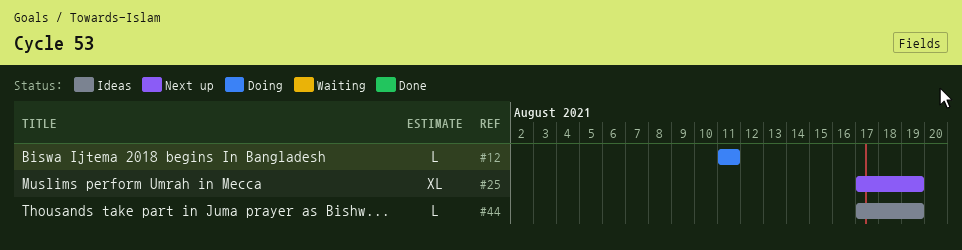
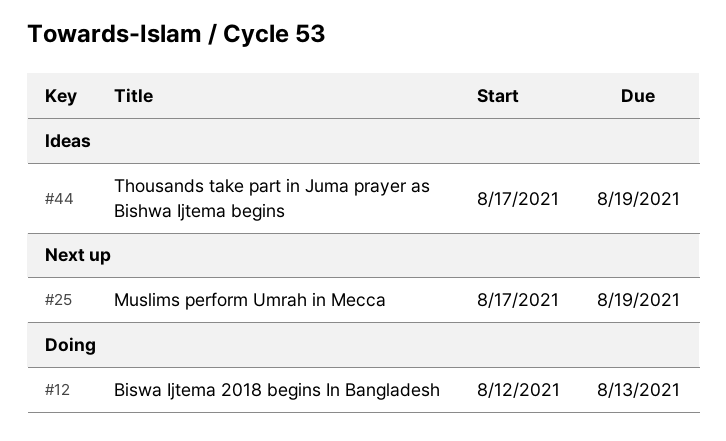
#12, start: Aug 11 -> Aug 12
#12, due: Aug 11 -> Aug 13

